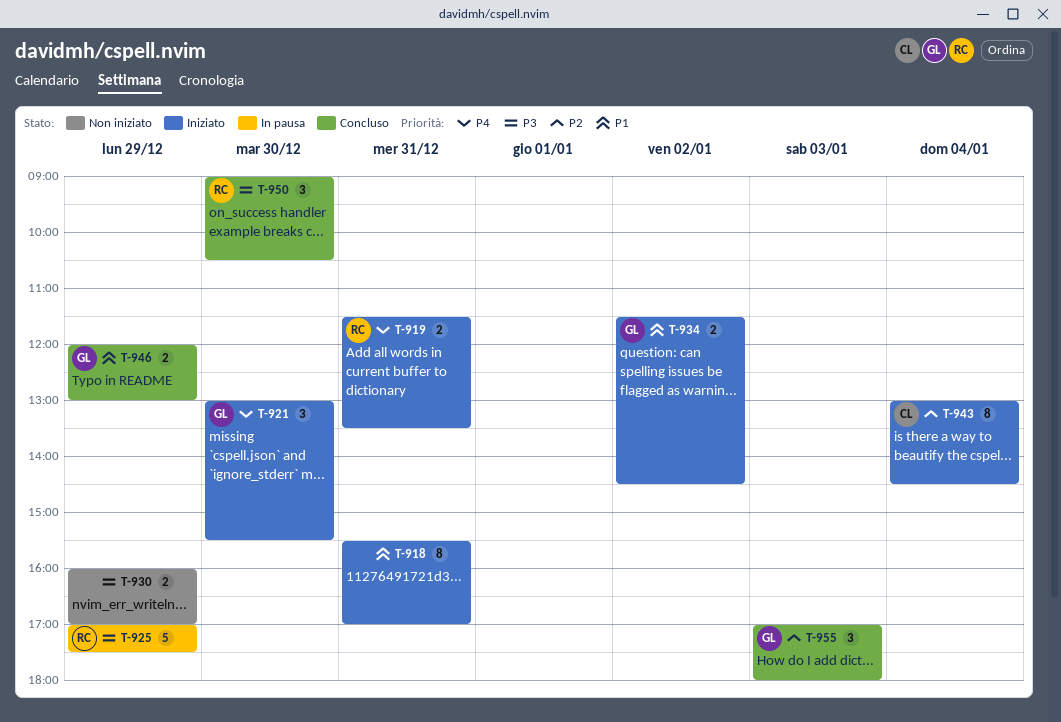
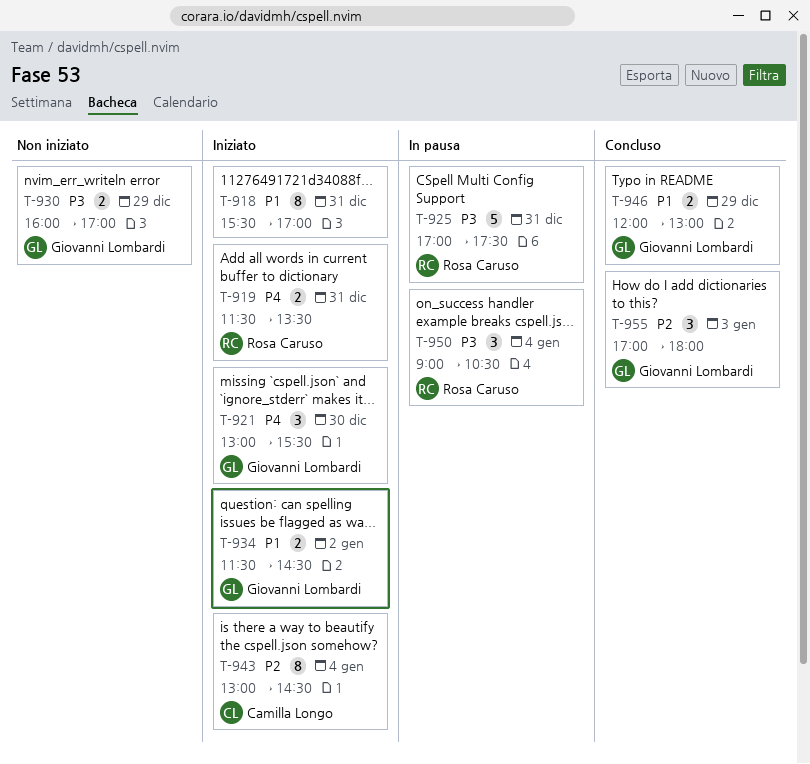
T-925, day: Dec 29 -> Dec 31
T-930, owner: none -> Giovanni Lombardi
T-950, status: Concluso -> In pausa
T-950, day: Dec 30 -> Jan 4

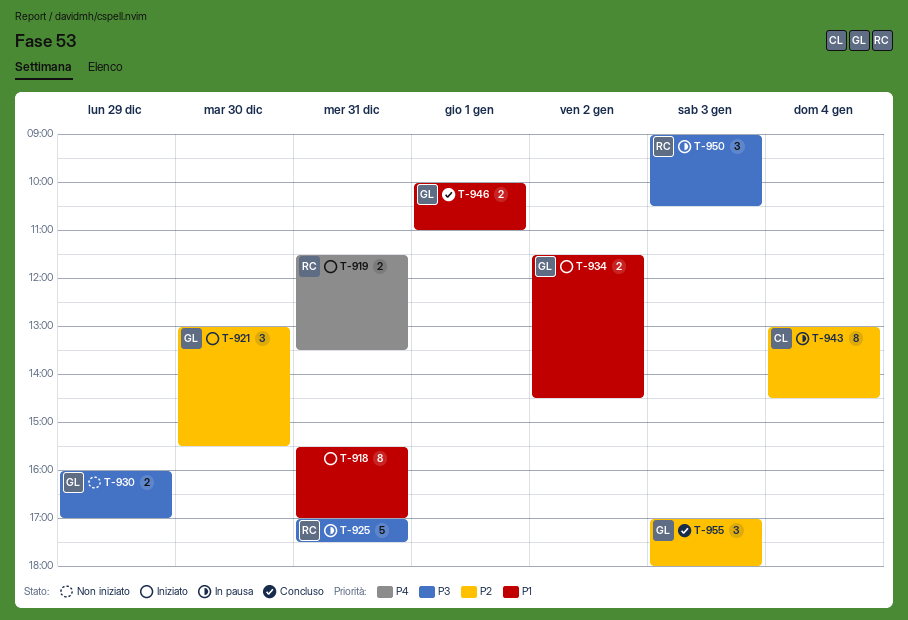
T-921, priority: P4 -> P2
T-943, status: Iniziato -> In pausa
T-946, day: Dec 29 -> Jan 1
T-946, begins: 12:00 -> 10:00
T-946, ends: 13:00 -> 11:00
T-950, day: Jan 4 -> Jan 3

